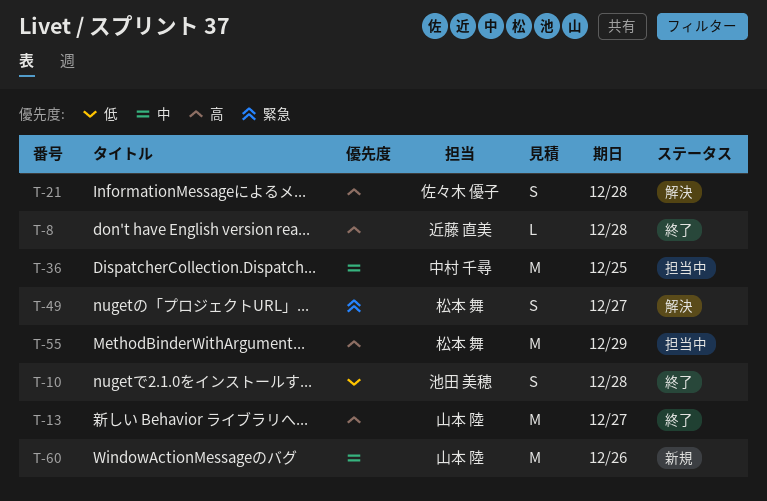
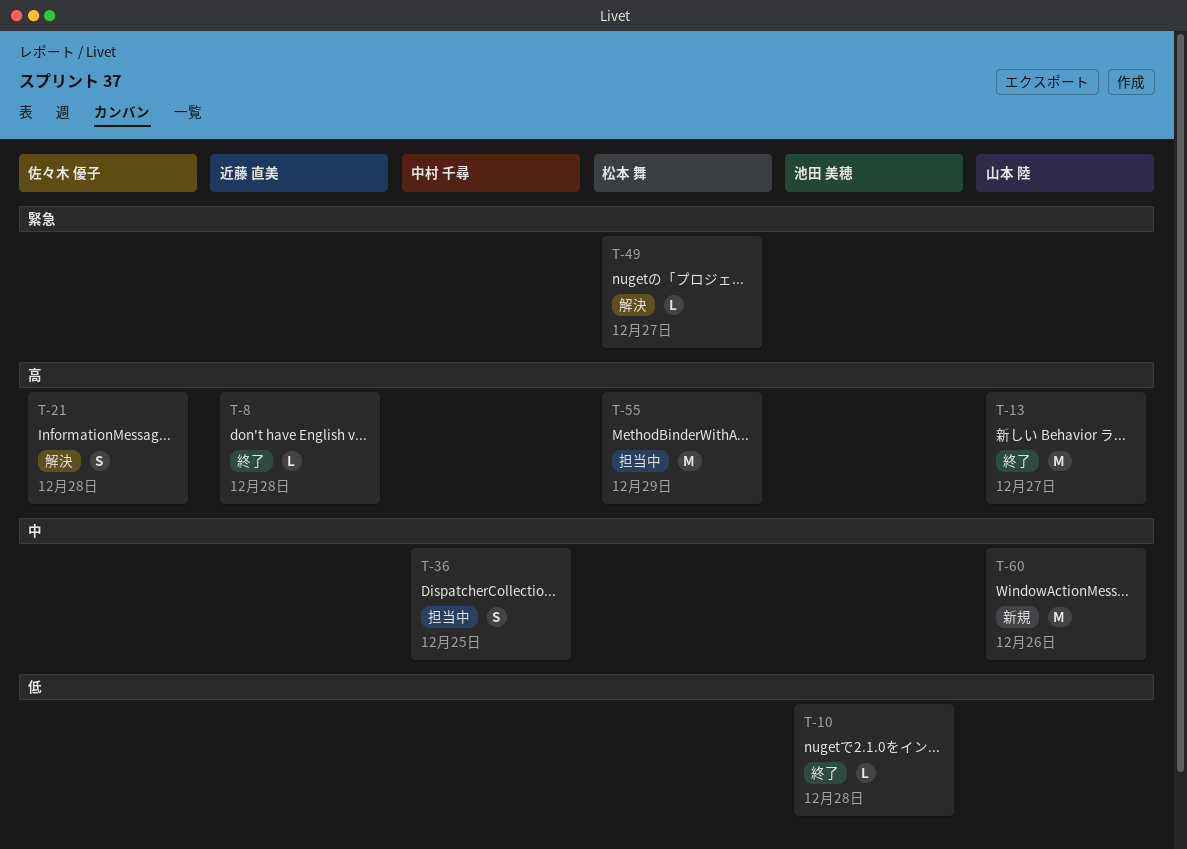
T-10, estimate: S -> L
T-36, estimate: M -> S
T-49, estimate: S -> L

